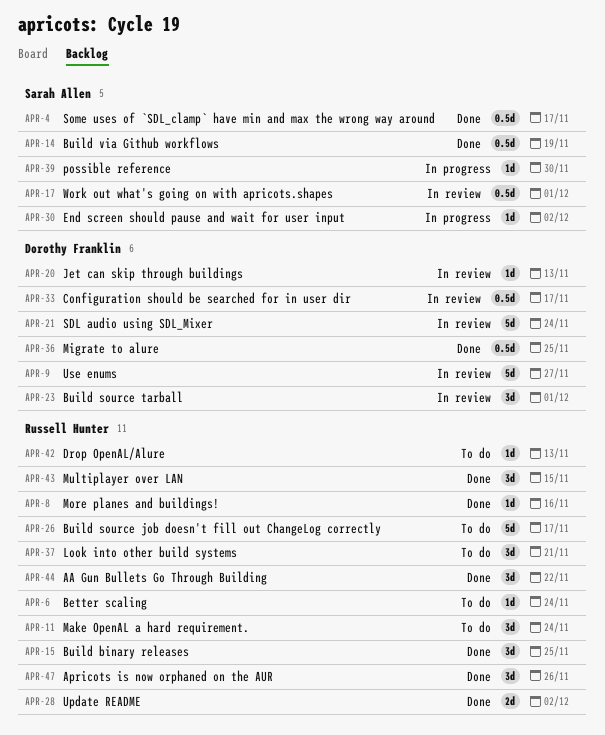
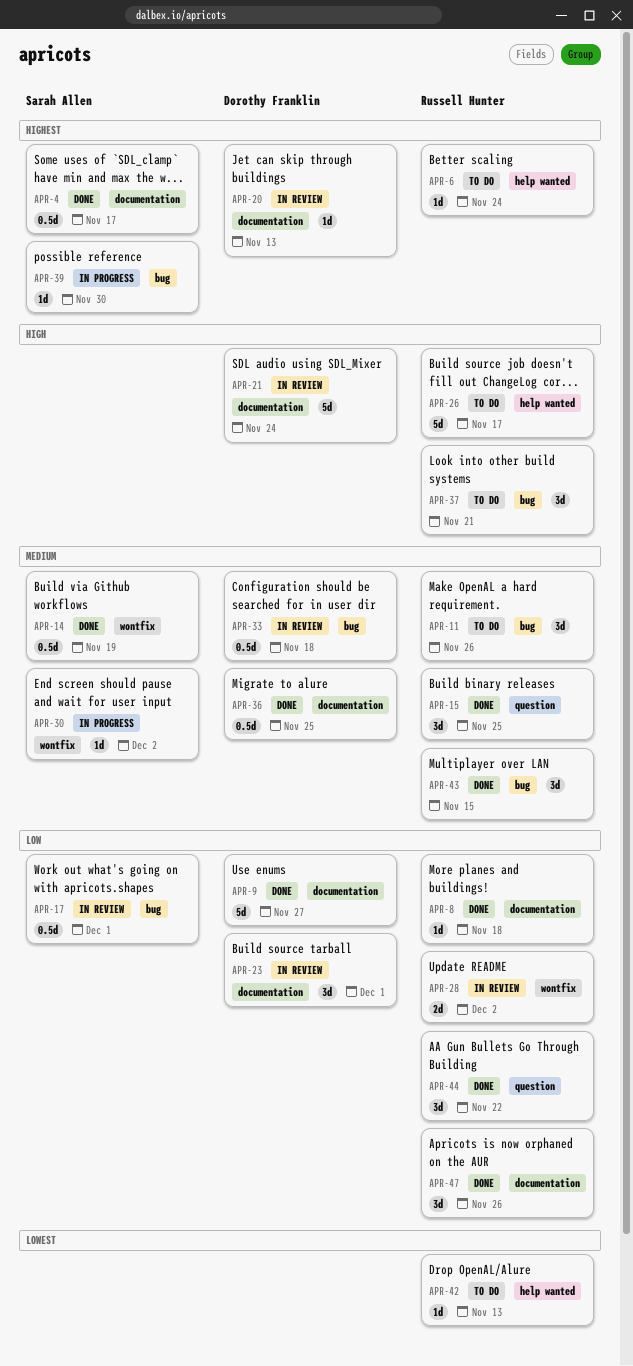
APR-8, due: Nov 16 -> Nov 18
APR-9, status: In review -> Done
APR-11, due: Nov 24 -> Nov 26
APR-28, status: Done -> In review
APR-33, due: Nov 17 -> Nov 18

